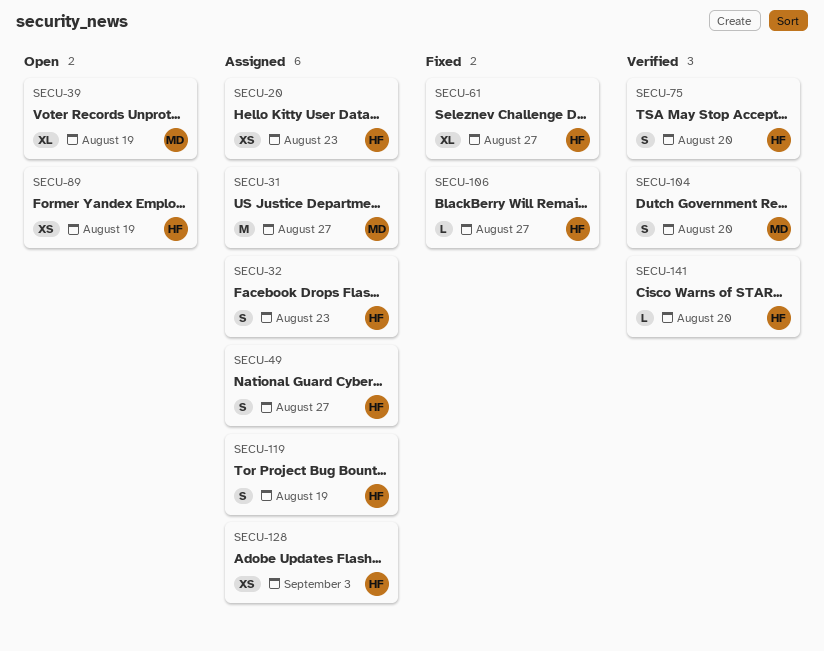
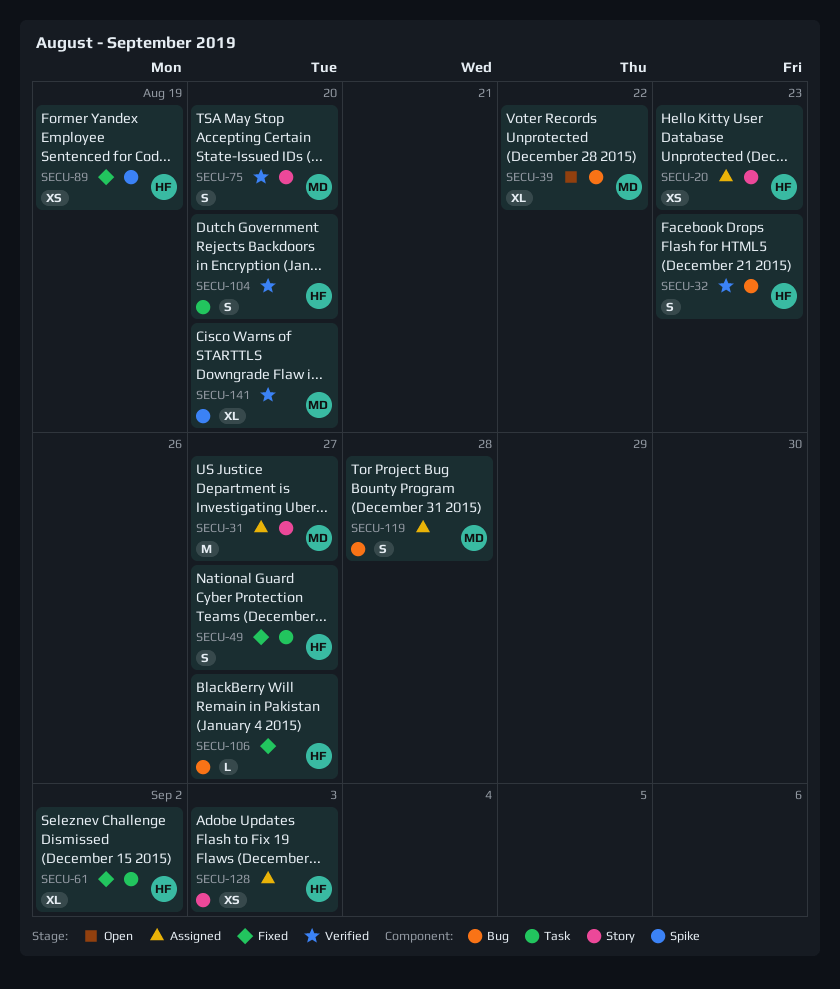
SECU-32, status: Assigned -> Verified
SECU-39, due: Aug 19 -> Aug 22
SECU-49, status: Assigned -> Fixed
SECU-61, due: Aug 27 -> Sep 2
SECU-75, owner: HF -> MD
SECU-89, status: Open -> Fixed
SECU-104, owner: MD -> HF
SECU-119, owner: HF -> MD
SECU-119, due: Aug 19 -> Aug 28
SECU-141, owner: HF -> MD
SECU-141, estimate: L -> XL

